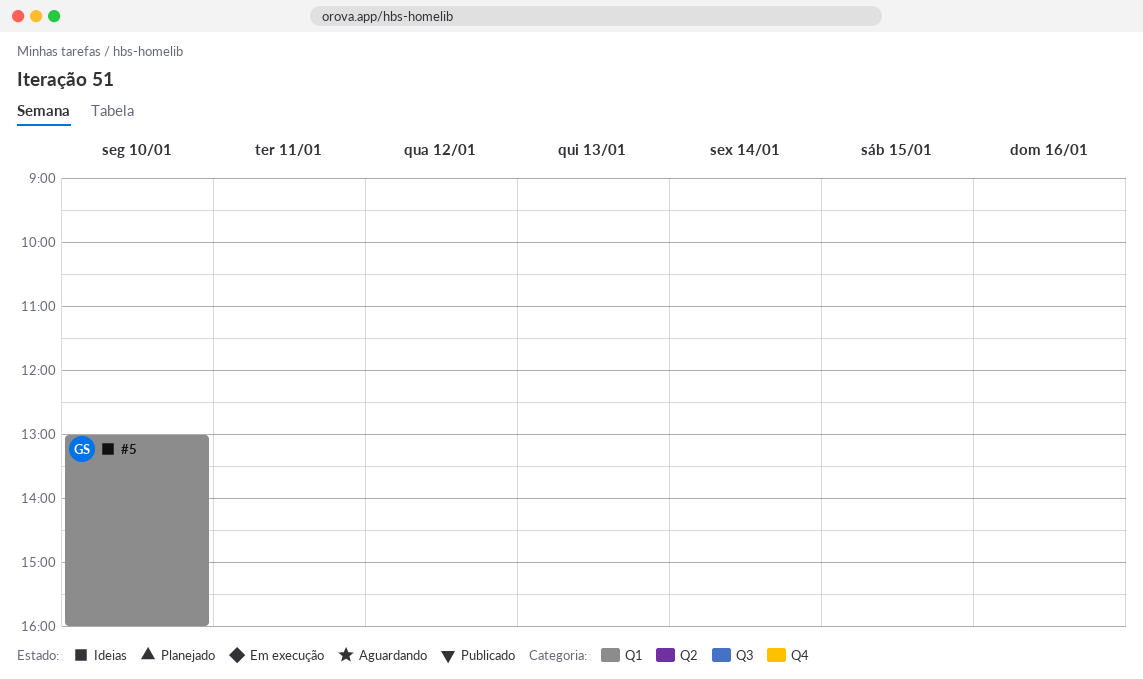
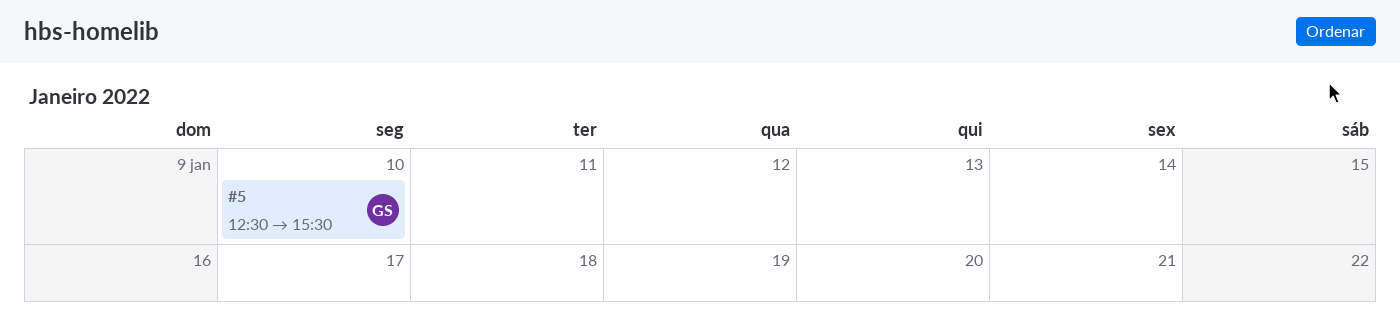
#5, begins: 13:00 -> 12:30
#5, ends: 16:00 -> 15:30

